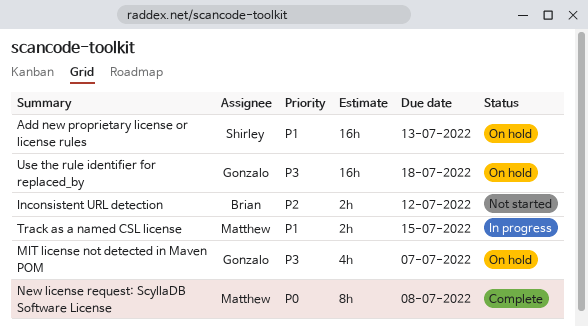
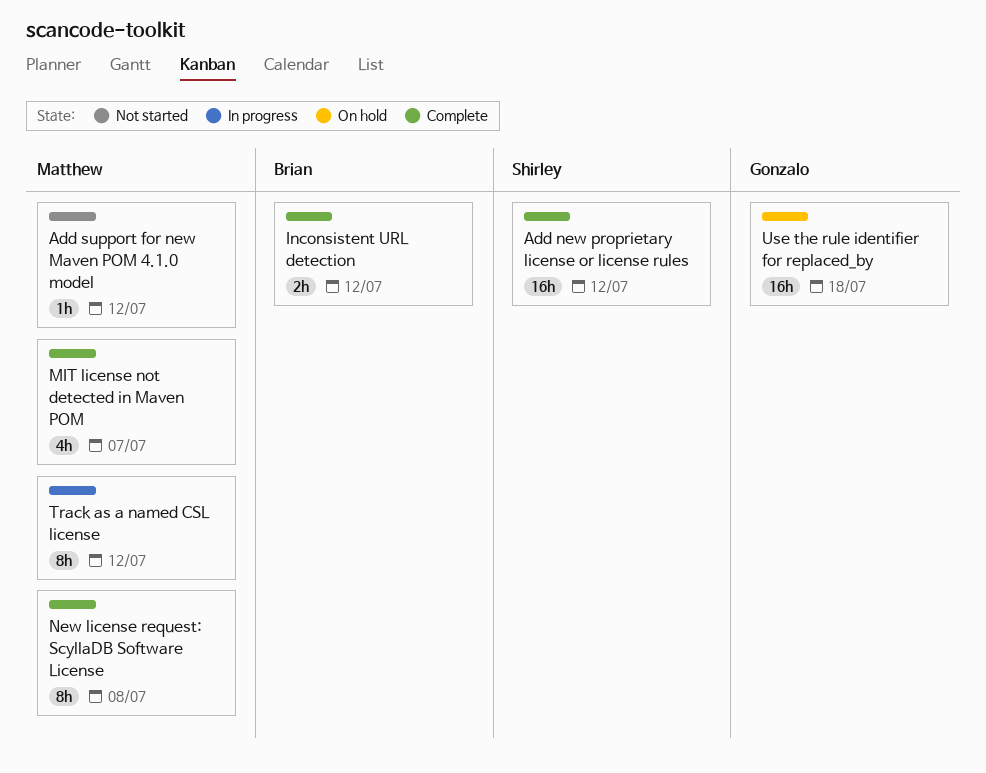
Add new proprietary license or license rules, status: On hold -> Complete
Add new proprietary license or license rules, due: Jul 13 -> Jul 12
Add support for new Maven POM 4.1.0 model: none -> present
Inconsistent URL detection, status: Not started -> Complete
MIT license not detected in Maven POM, status: On hold -> Complete
MIT license not detected in Maven POM, owner: Gonzalo -> Matthew
Track as a named CSL license, estimate: 2h -> 8h
Track as a named CSL license, due: Jul 15 -> Jul 12

